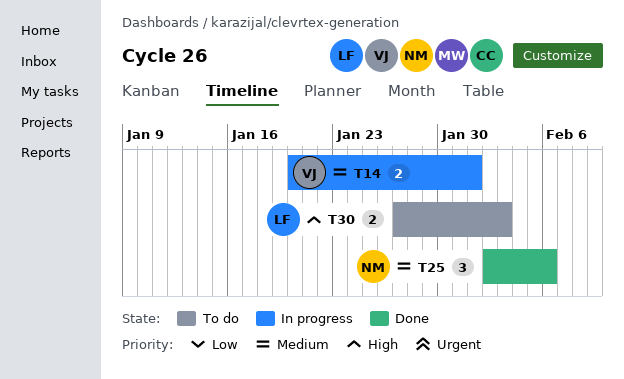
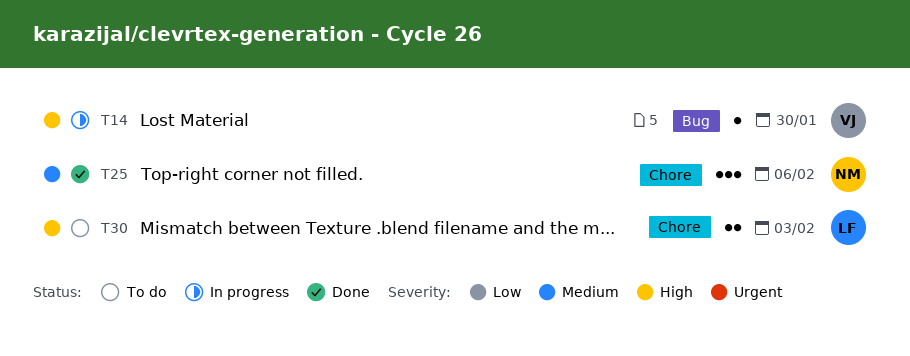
T14, priority: Medium -> High
T14, estimate: 2 -> 1
T14, due: Feb 1 -> Jan 30

